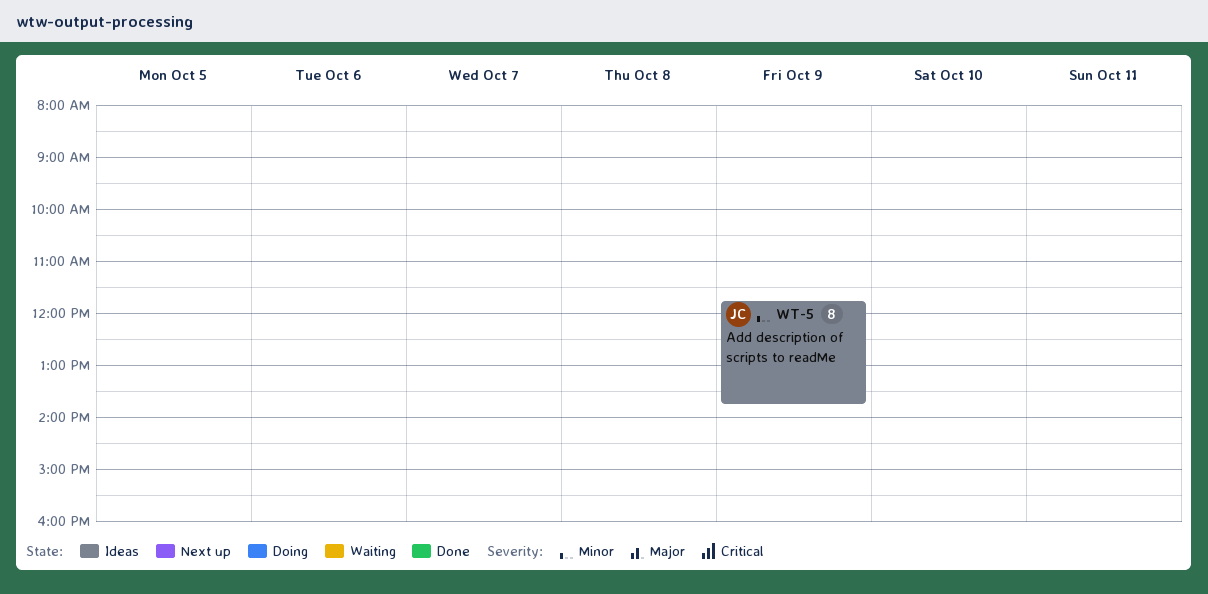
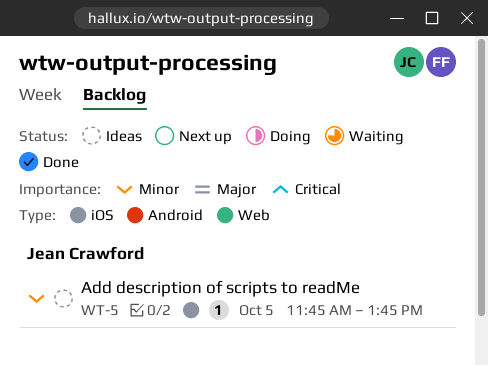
WT-5, estimate: 8 -> 1
WT-5, day: Oct 9 -> Oct 5

